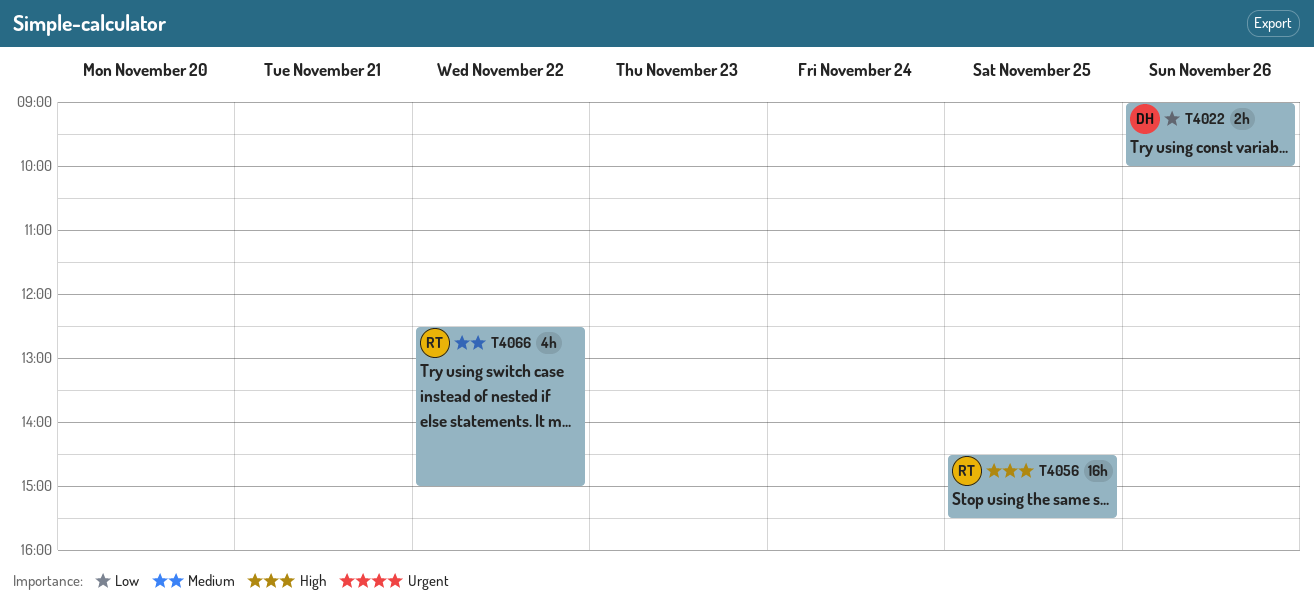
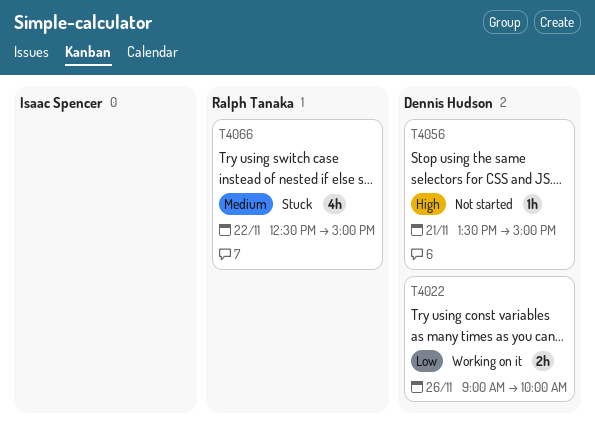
T4056, owner: Ralph Tanaka -> Dennis Hudson
T4056, estimate: 16h -> 1h
T4056, day: Nov 25 -> Nov 21
T4056, begins: 14:30 -> 13:30
T4056, ends: 15:30 -> 15:00

